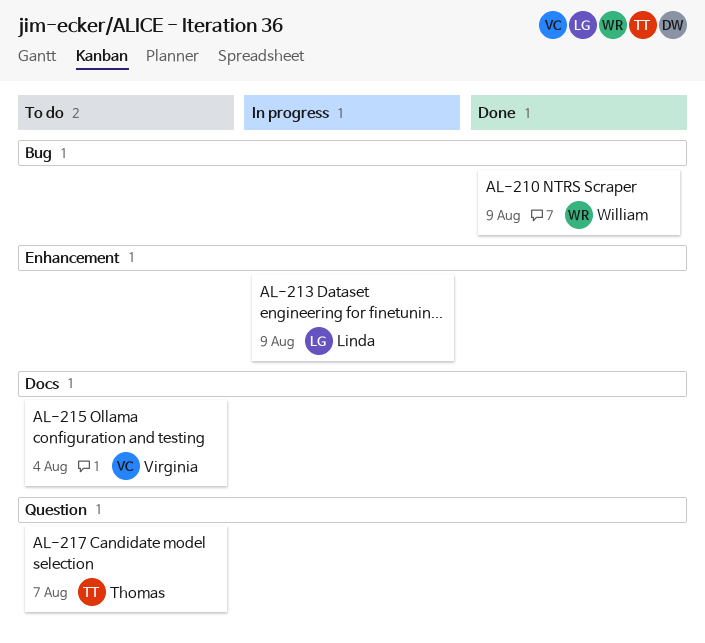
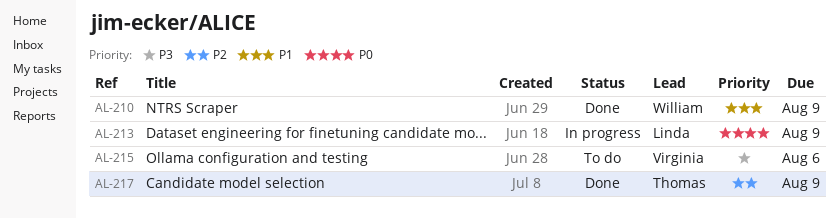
AL-215, due: Aug 4 -> Aug 6
AL-217, status: To do -> Done
AL-217, due: Aug 7 -> Aug 9

